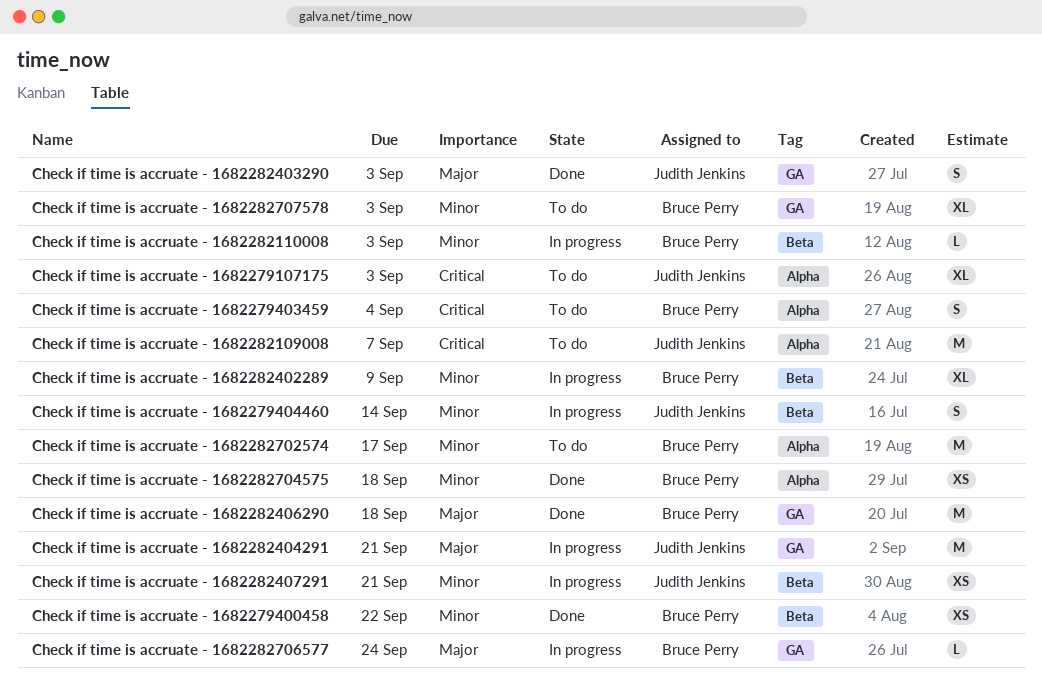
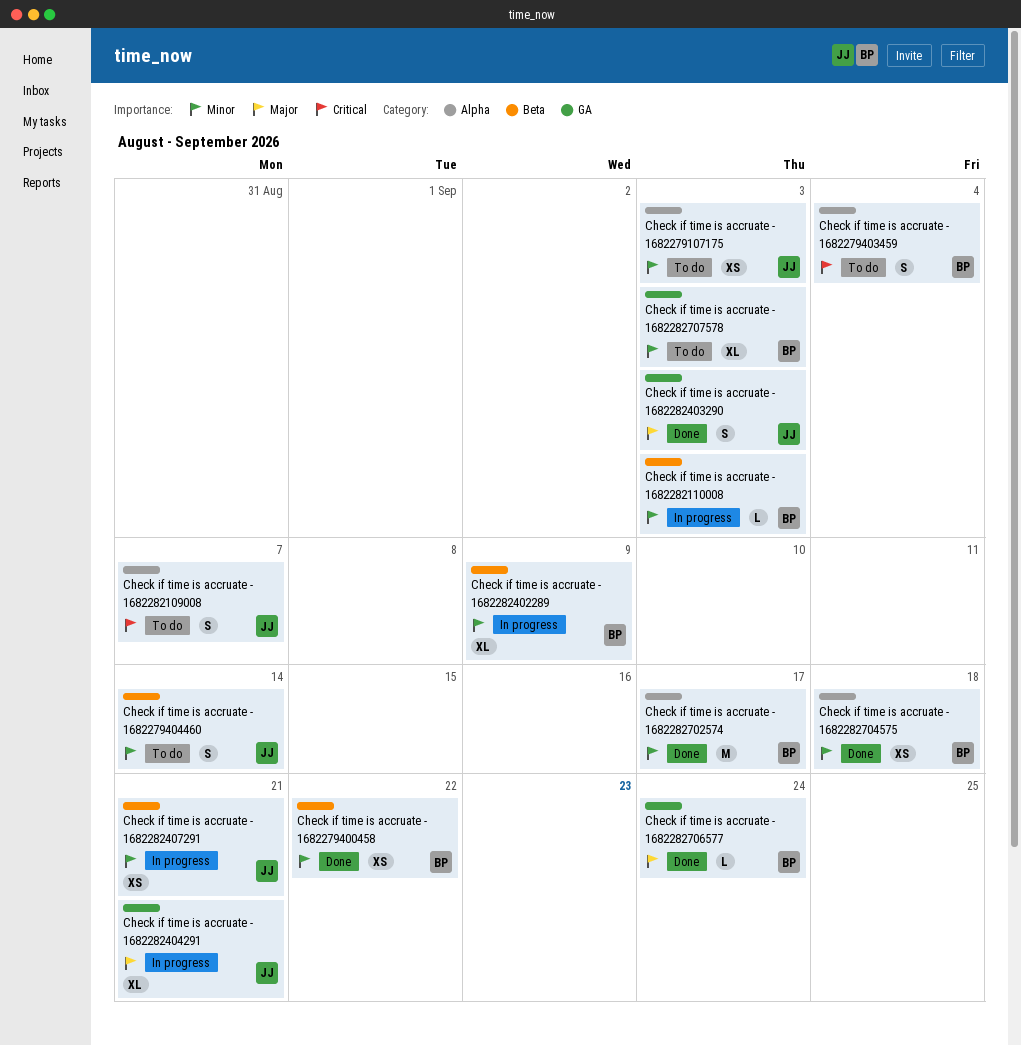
Check if time is accruate - 1682279107175, priority: Critical -> Minor
Check if time is accruate - 1682279107175, estimate: XL -> XS
Check if time is accruate - 1682279404460, status: In progress -> To do
Check if time is accruate - 1682282109008, estimate: M -> S
Check if time is accruate - 1682282404291, estimate: M -> XL
Check if time is accruate - 1682282406290: present -> none
Check if time is accruate - 1682282702574, status: To do -> Done
Check if time is accruate - 1682282706577, status: In progress -> Done

